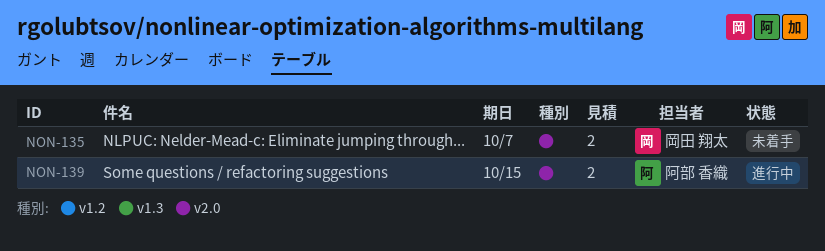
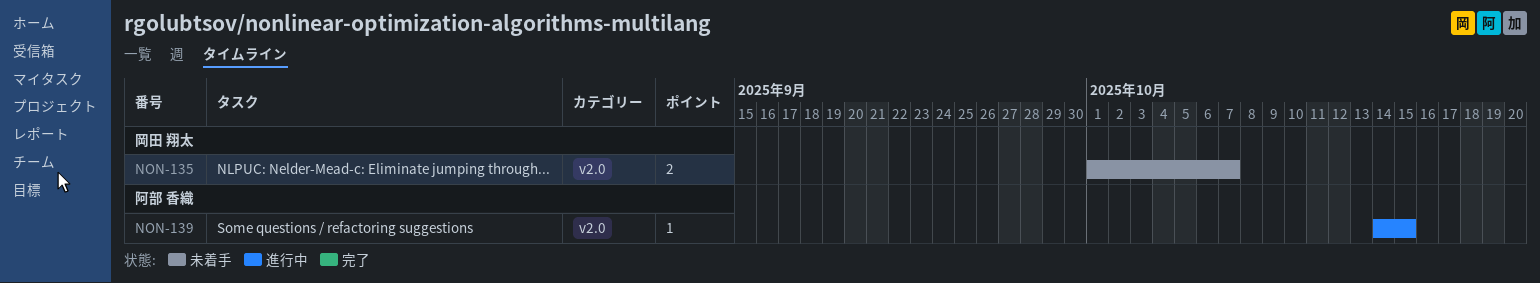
NON-139, estimate: 2 -> 1

